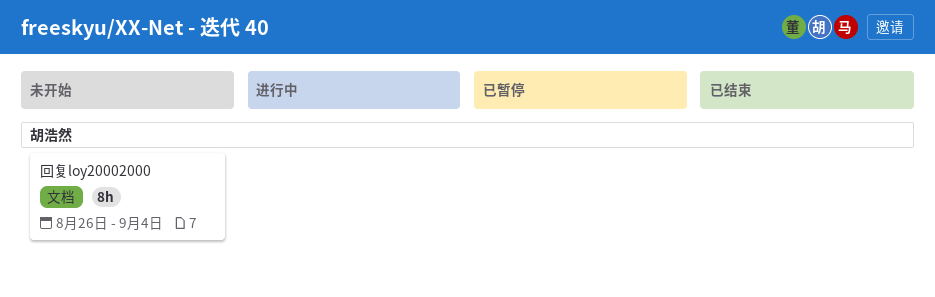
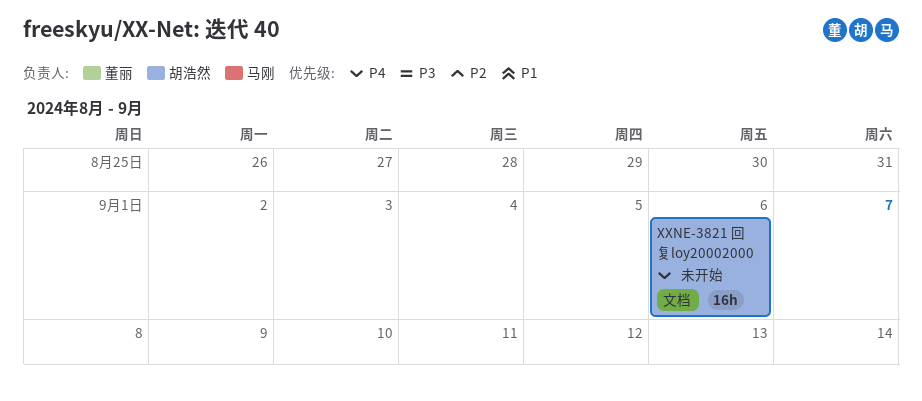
回复loy20002000, estimate: 8h -> 16h
回复loy20002000, due: Sep 4 -> Sep 6

